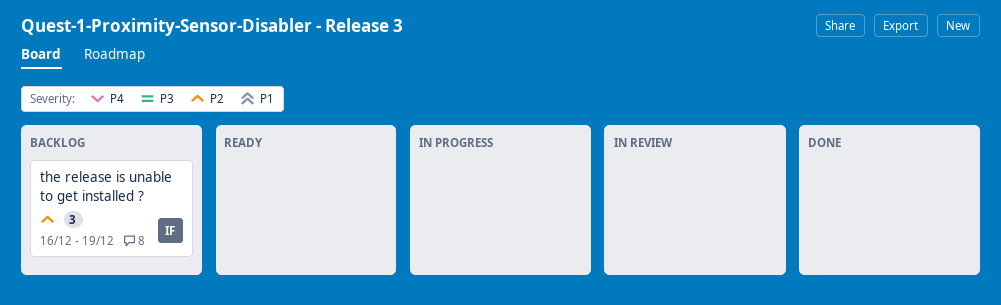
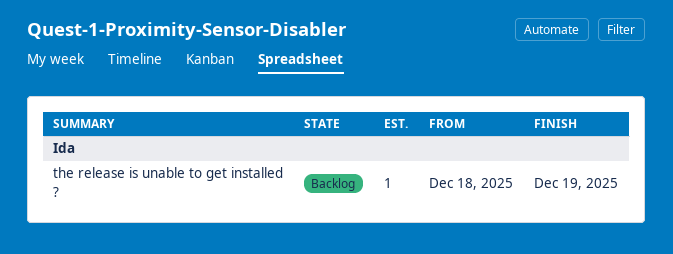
the release is unable to get installed ?, estimate: 3 -> 1
the release is unable to get installed ?, start: Dec 16 -> Dec 18

